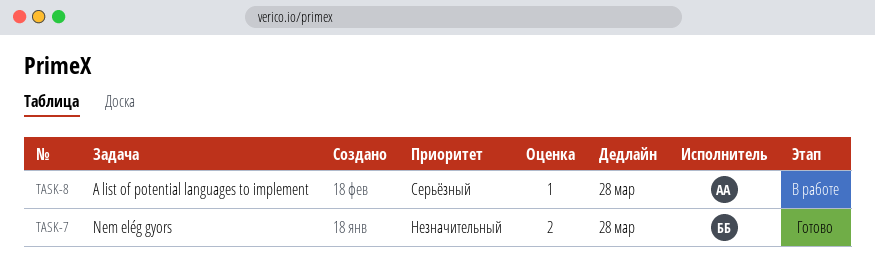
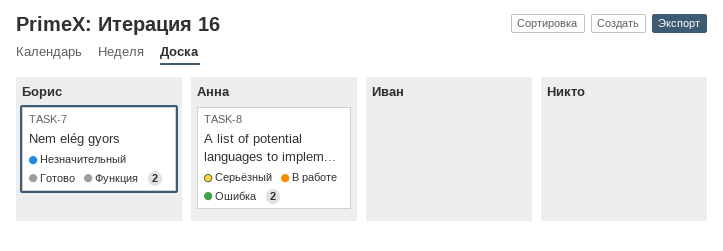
TASK-8, estimate: 1 -> 2

